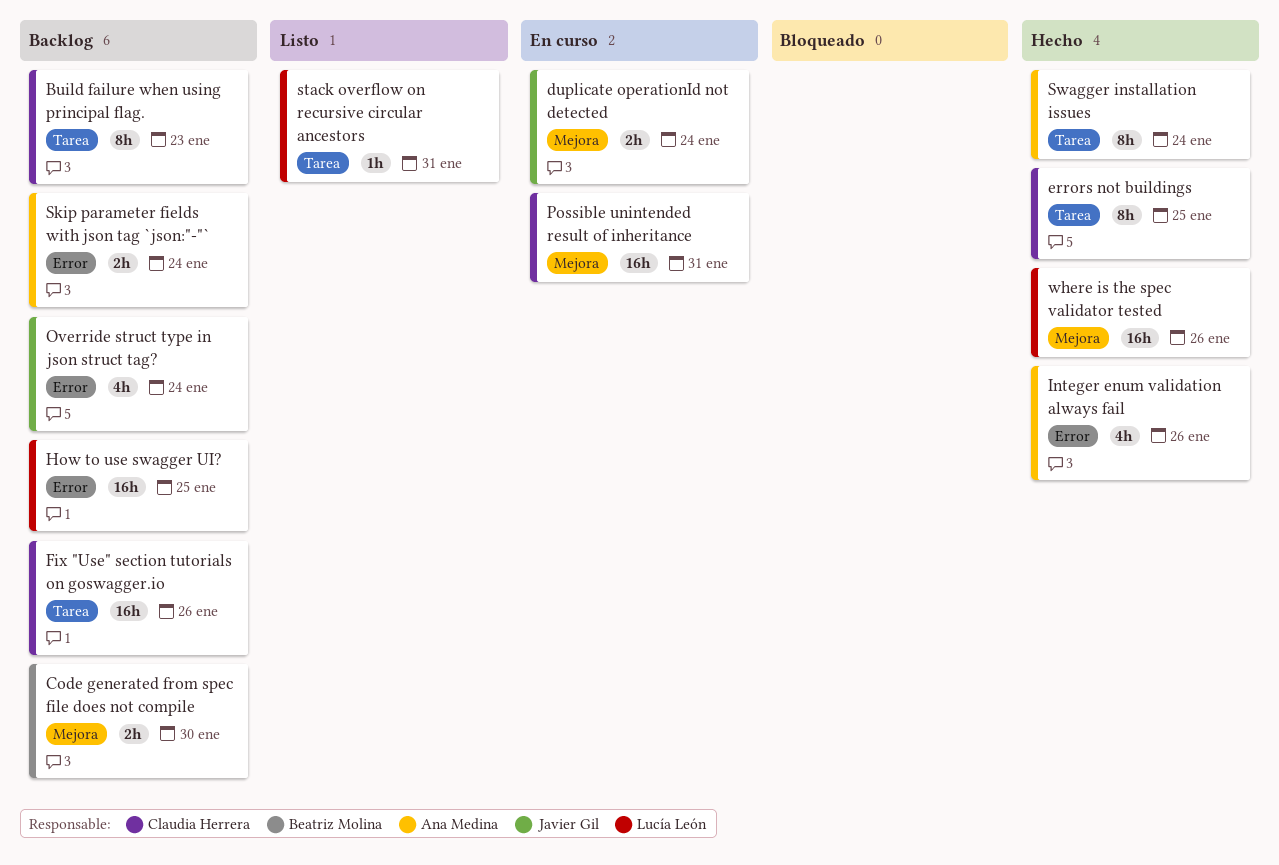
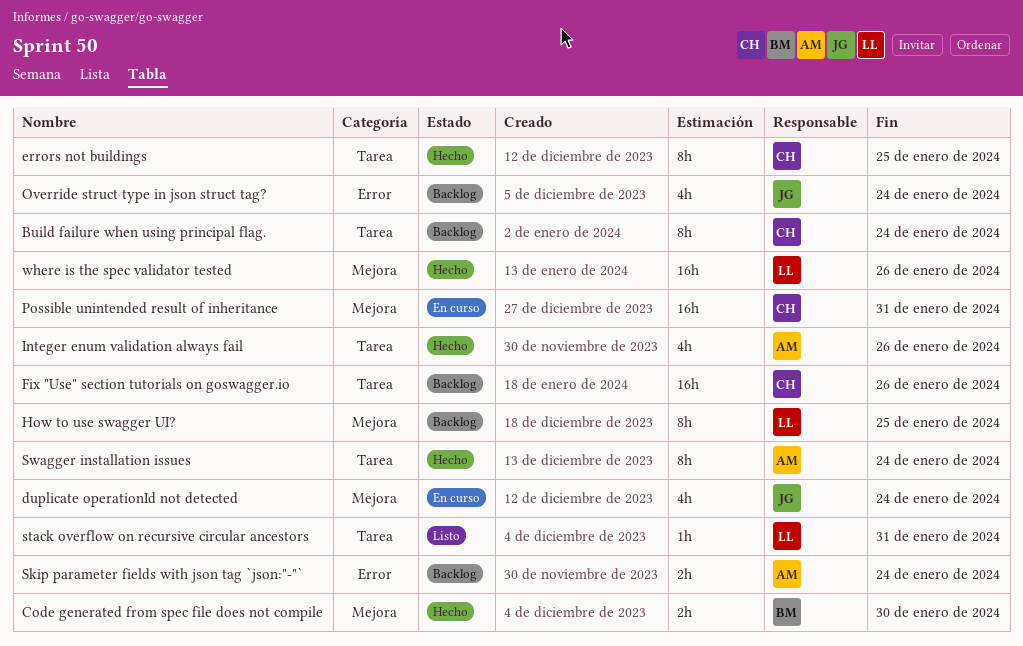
Build failure when using principal flag., due: Jan 23 -> Jan 24
Code generated from spec file does not compile, status: Backlog -> Hecho
duplicate operationId not detected, estimate: 2h -> 4h
How to use swagger UI?, label: Error -> Mejora
How to use swagger UI?, estimate: 16h -> 8h
Integer enum validation always fail, label: Error -> Tarea

